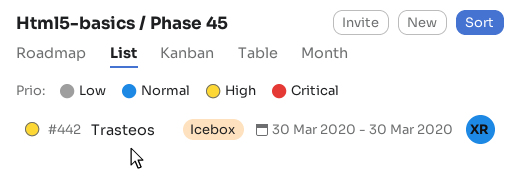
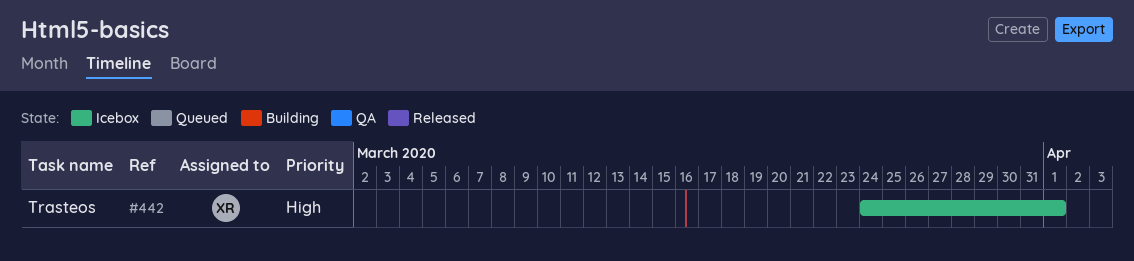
#442, start: Mar 30 -> Mar 24
#442, due: Mar 30 -> Apr 1

